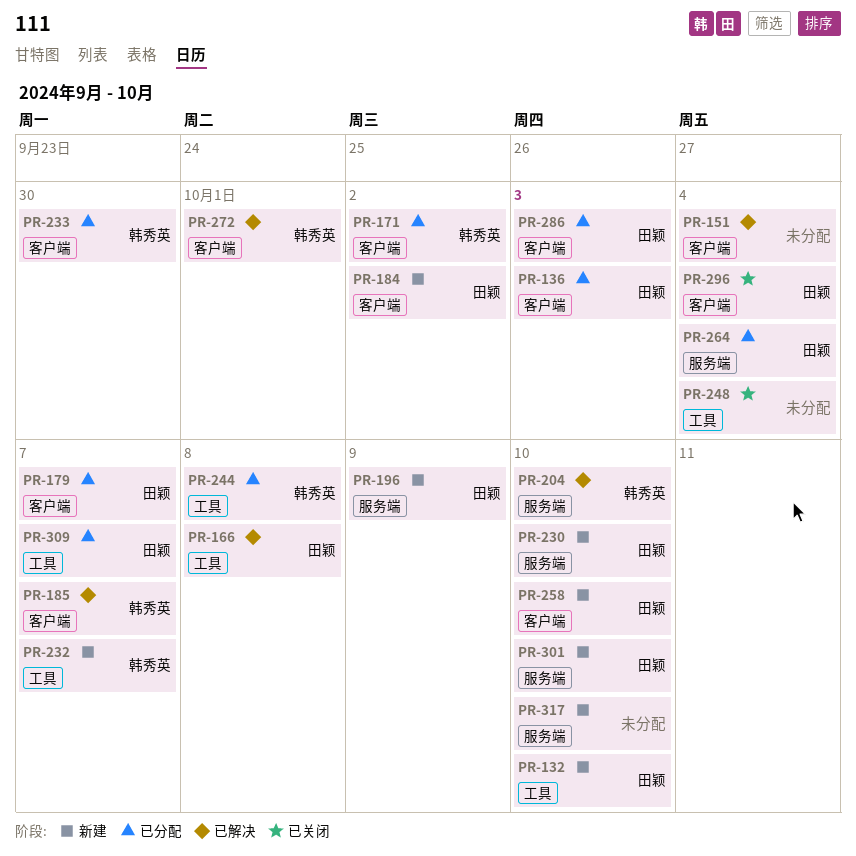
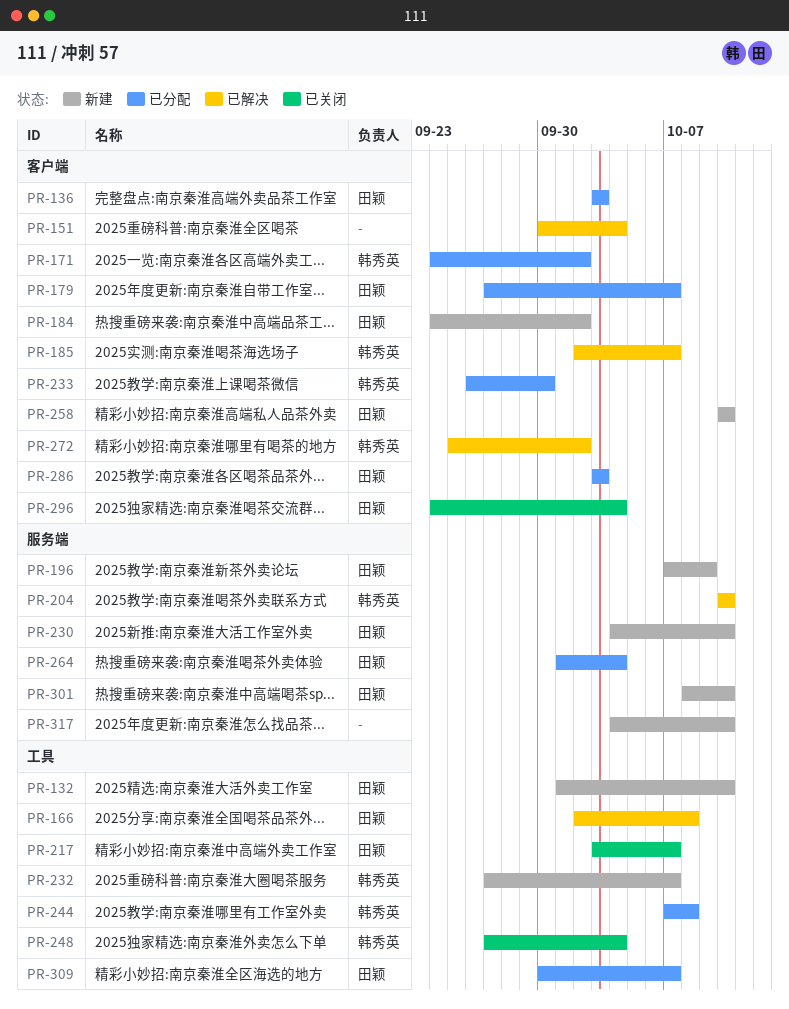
PR-217: none -> present
PR-248, owner: none -> 韩秀英
PR-272, due: Oct 1 -> Oct 2

